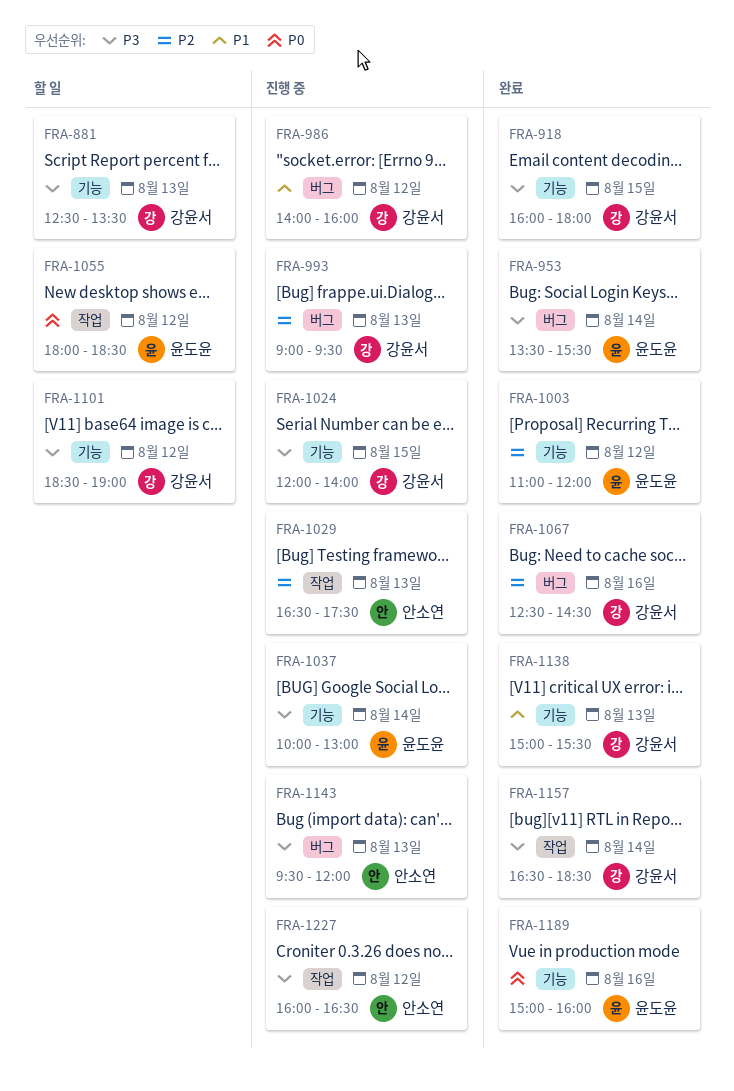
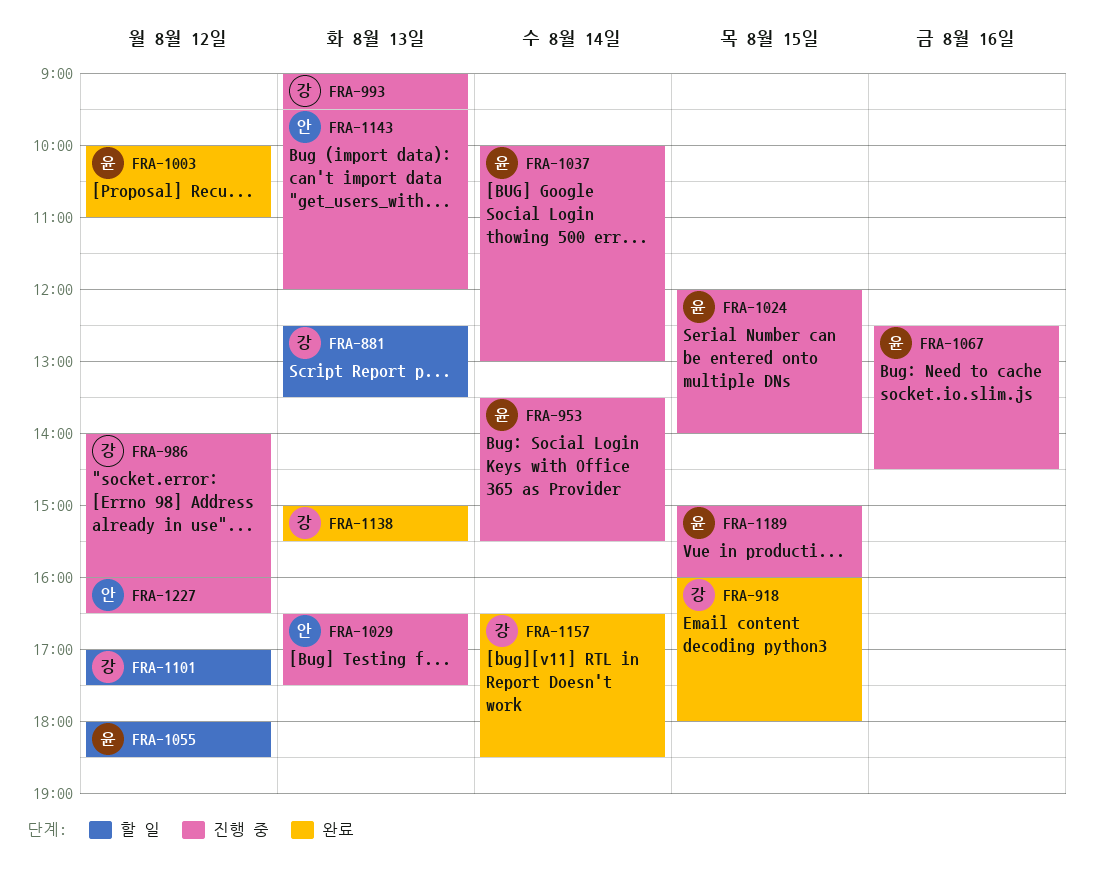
FRA-953, status: 완료 -> 진행 중
FRA-1003, begins: 11:00 -> 10:00
FRA-1003, ends: 12:00 -> 11:00
FRA-1024, owner: 강윤서 -> 윤도윤
FRA-1067, status: 완료 -> 진행 중
FRA-1067, owner: 강윤서 -> 윤도윤
FRA-1101, begins: 18:30 -> 17:00
FRA-1101, ends: 19:00 -> 17:30
FRA-1189, status: 완료 -> 진행 중
FRA-1189, day: Aug 16 -> Aug 15

